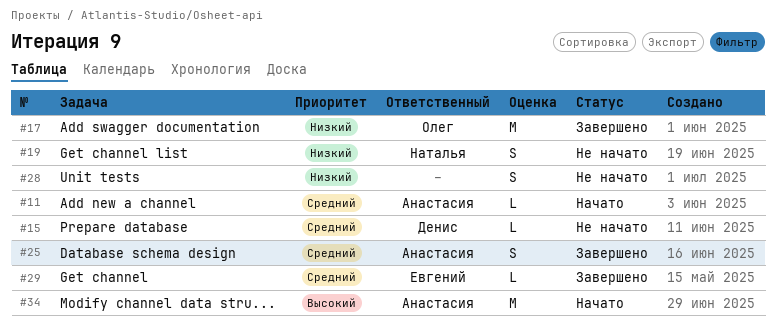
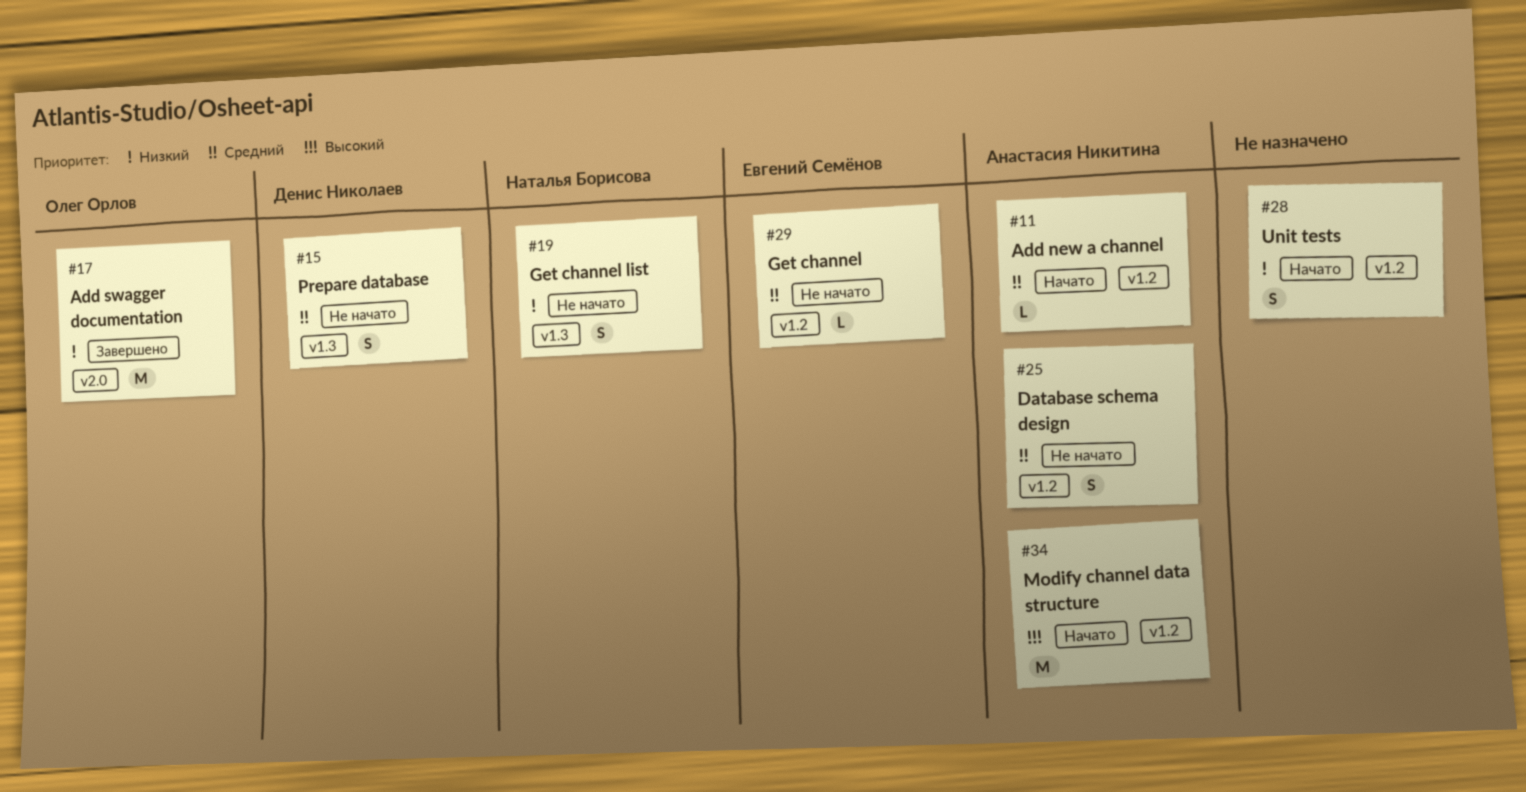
#15, estimate: L -> S
#25, status: Завершено -> Не начато
#28, status: Не начато -> Начато
#29, status: Завершено -> Не начато

